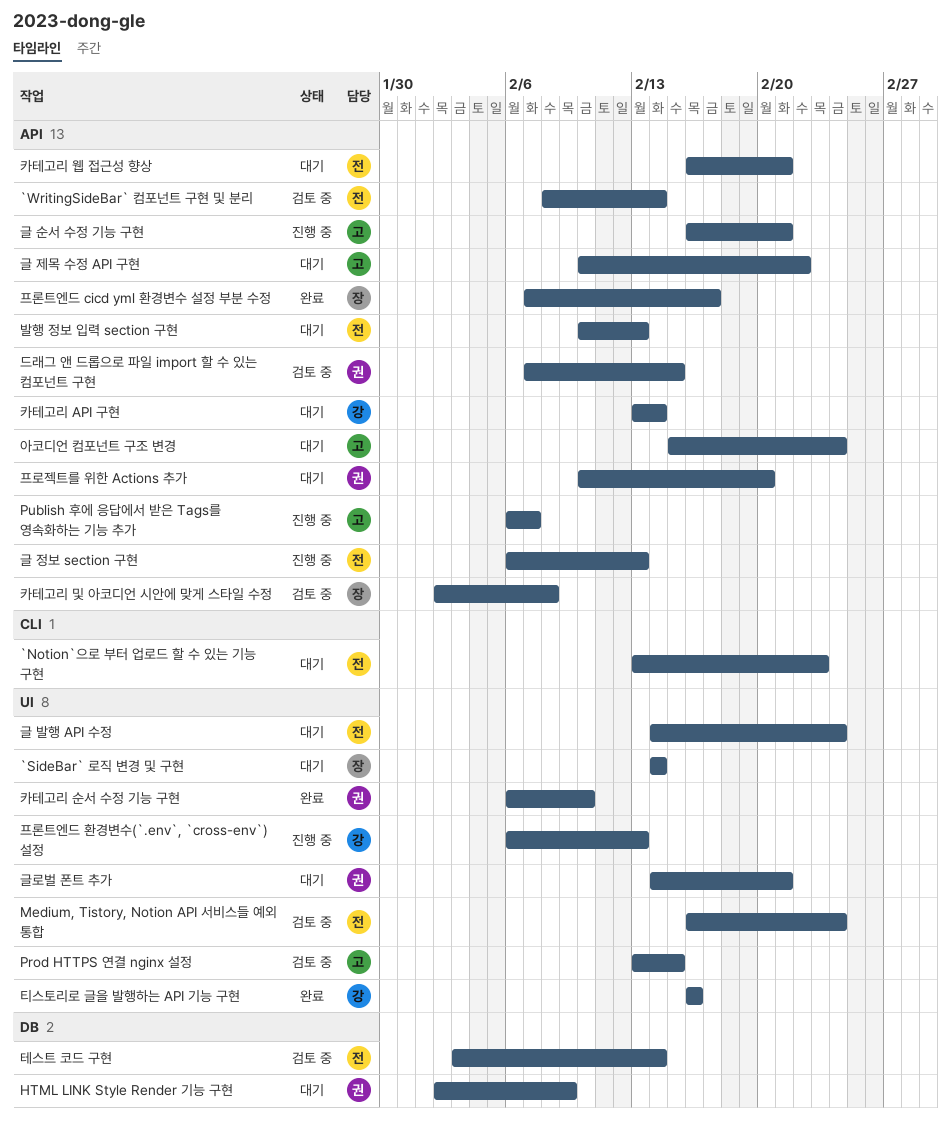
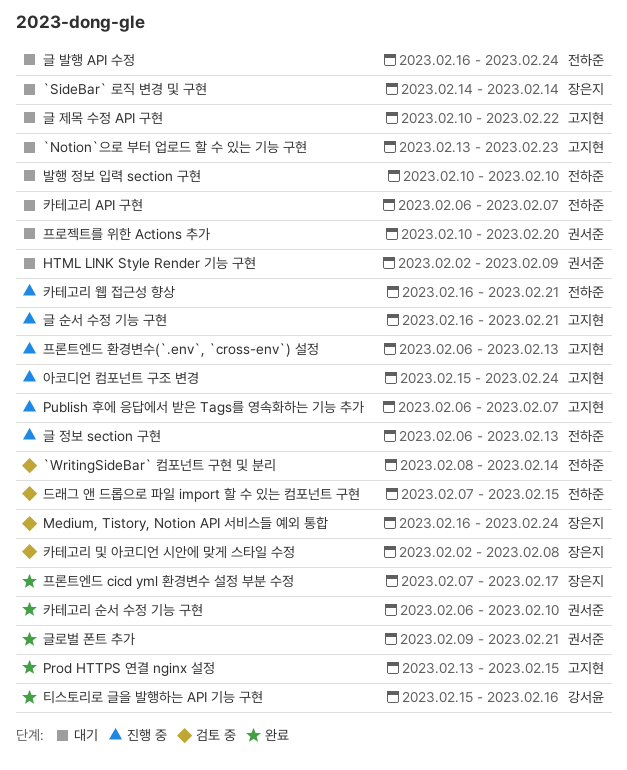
`Notion`으로 부터 업로드 할 수 있는 기능 구현, owner: 전하준 -> 고지현
Medium, Tistory, Notion API 서비스들 예외 통합, owner: 전하준 -> 장은지
Prod HTTPS 연결 nginx 설정, status: 검토 중 -> 완료
글 발행 API 수정, start: Feb 14 -> Feb 16
글로벌 폰트 추가, status: 대기 -> 완료
글로벌 폰트 추가, start: Feb 14 -> Feb 9
드래그 앤 드롭으로 파일 import 할 수 있는 컴포넌트 구현, owner: 권서준 -> 전하준
발행 정보 입력 section 구현, due: Feb 13 -> Feb 10
아코디언 컴포넌트 구조 변경, status: 대기 -> 진행 중
카테고리 API 구현, owner: 강서윤 -> 전하준
카테고리 API 구현, start: Feb 13 -> Feb 6
카테고리 API 구현, due: Feb 14 -> Feb 7
카테고리 웹 접근성 향상, status: 대기 -> 진행 중
테스트 코드 구현: present -> none
티스토리로 글을 발행하는 API 기능 구현, start: Feb 16 -> Feb 15
프론트엔드 환경변수(`.env`, `cross-env`) 설정, owner: 강서윤 -> 고지현

